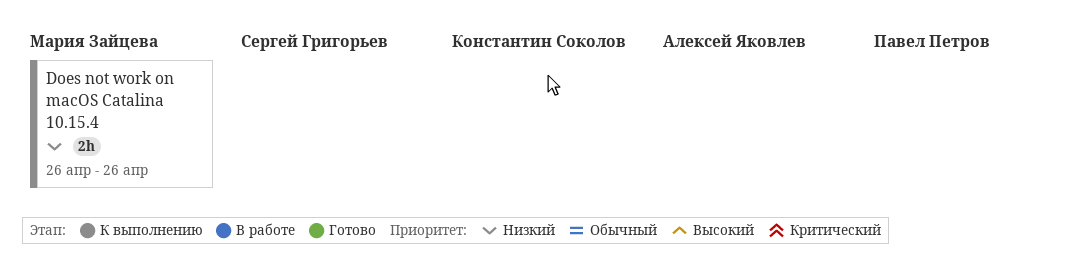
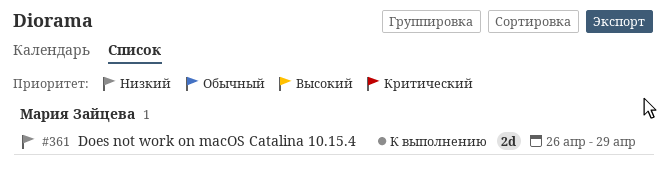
Does not work on macOS Catalina 10.15.4, estimate: 2h -> 2d
Does not work on macOS Catalina 10.15.4, due: Apr 26 -> Apr 29

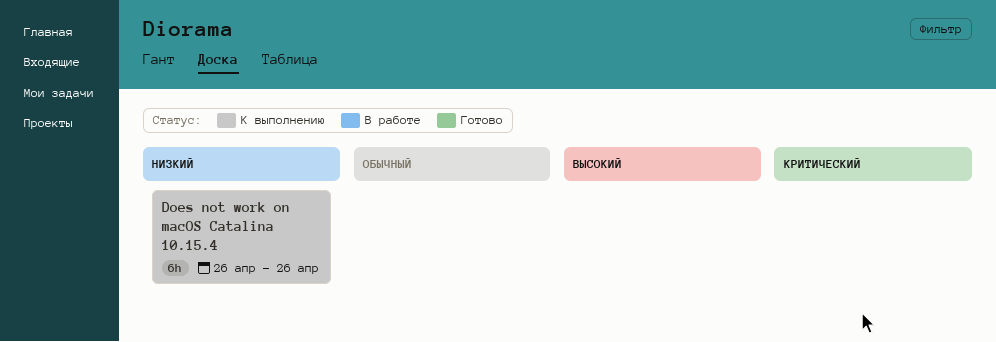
Does not work on macOS Catalina 10.15.4, estimate: 2d -> 6h
Does not work on macOS Catalina 10.15.4, due: Apr 29 -> Apr 26

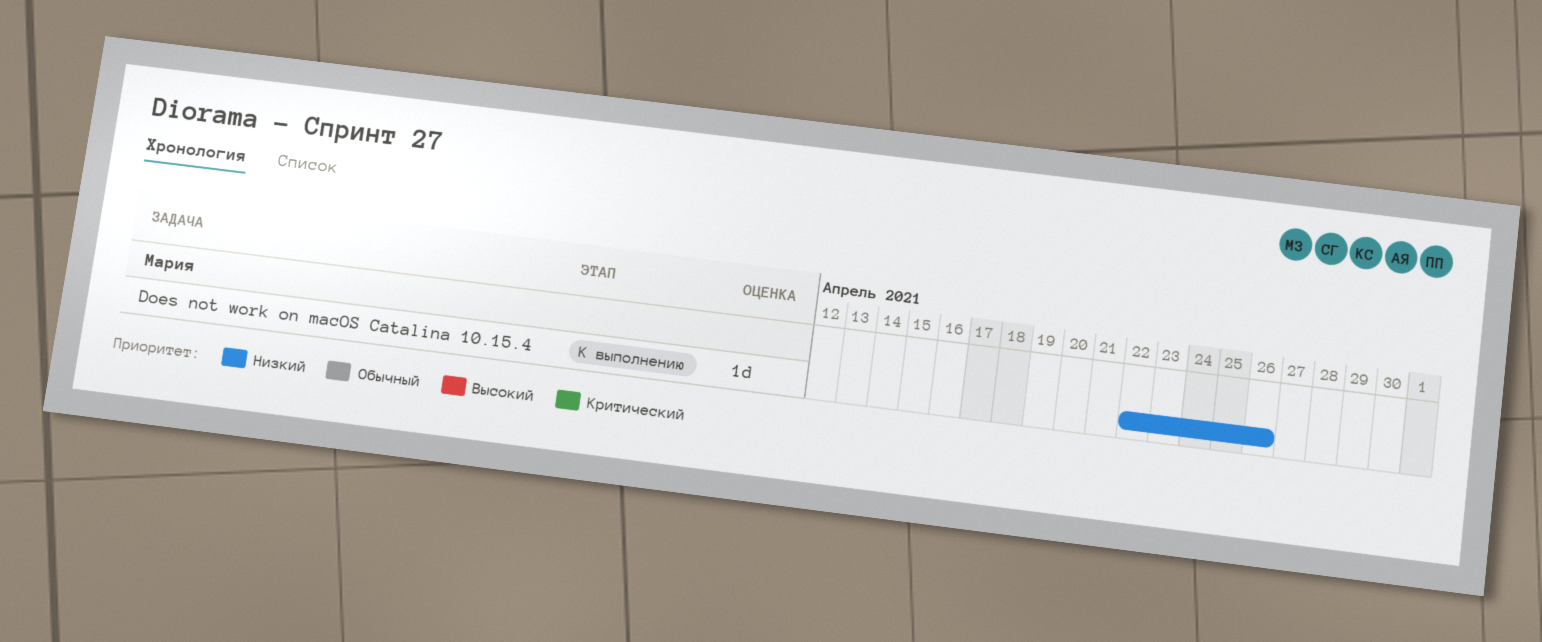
Does not work on macOS Catalina 10.15.4, estimate: 6h -> 1d
Does not work on macOS Catalina 10.15.4, start: Apr 26 -> Apr 22

